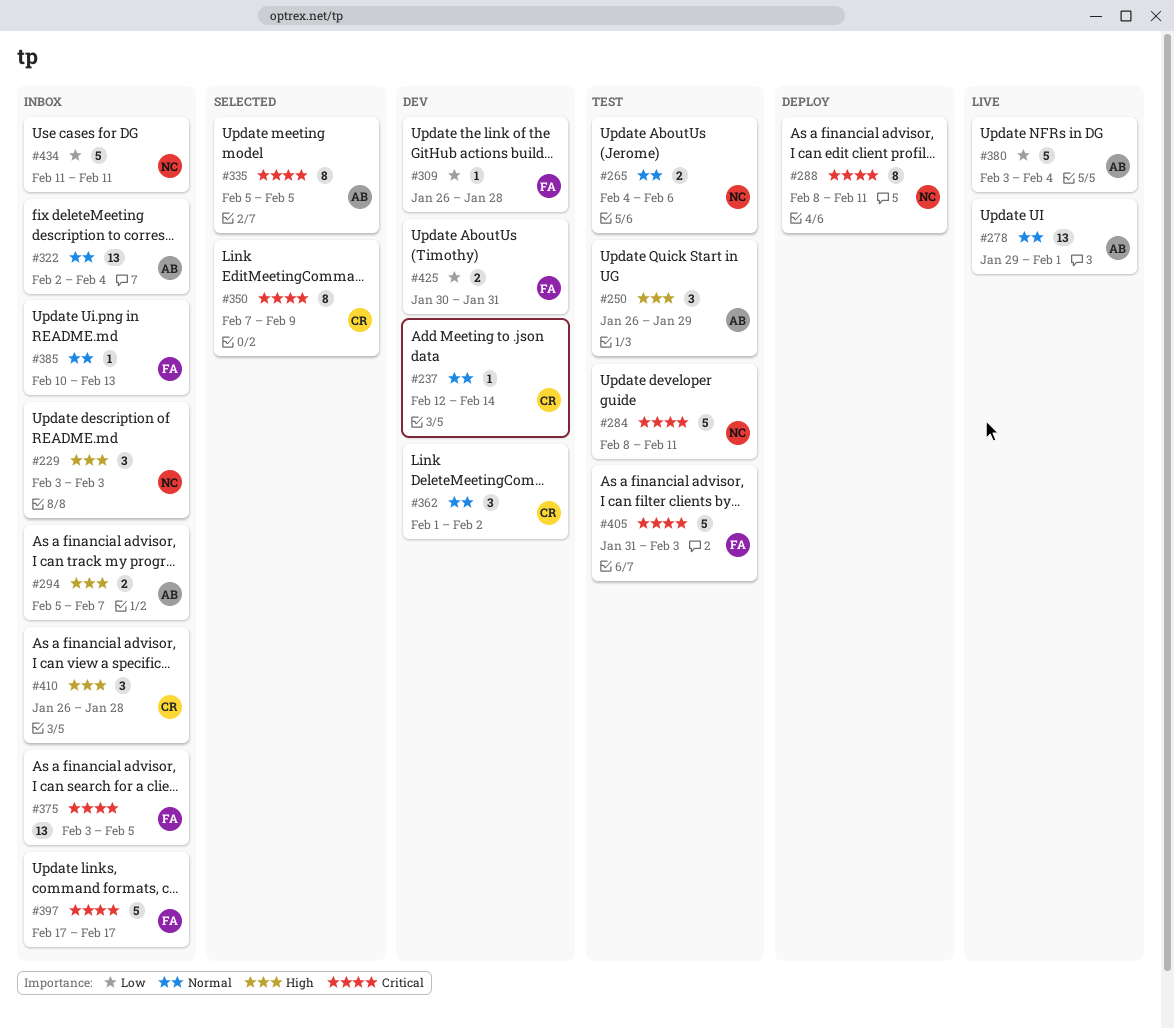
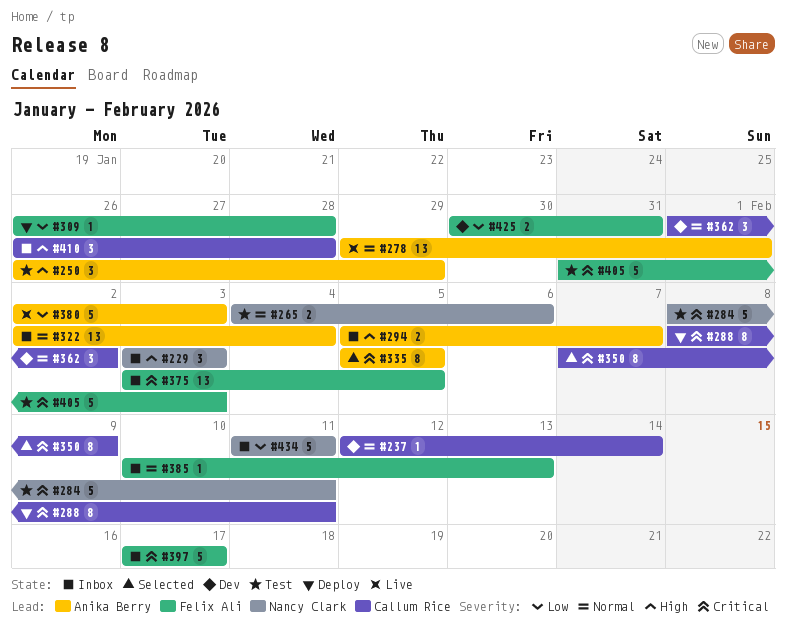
#288, owner: Nancy Clark -> Callum Rice
#309, status: Dev -> Deploy
#380, start: Feb 3 -> Feb 2
#380, due: Feb 4 -> Feb 3

